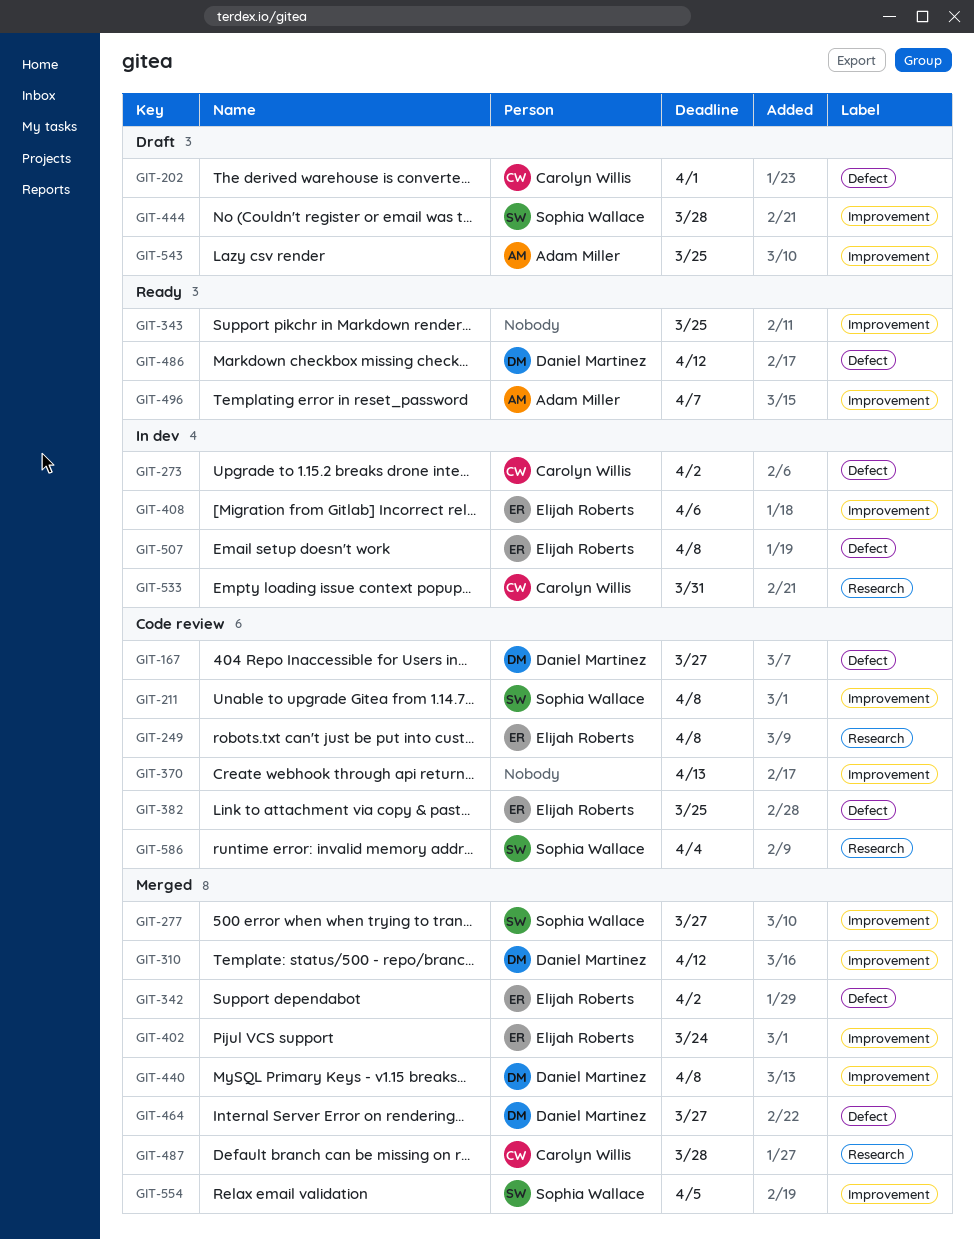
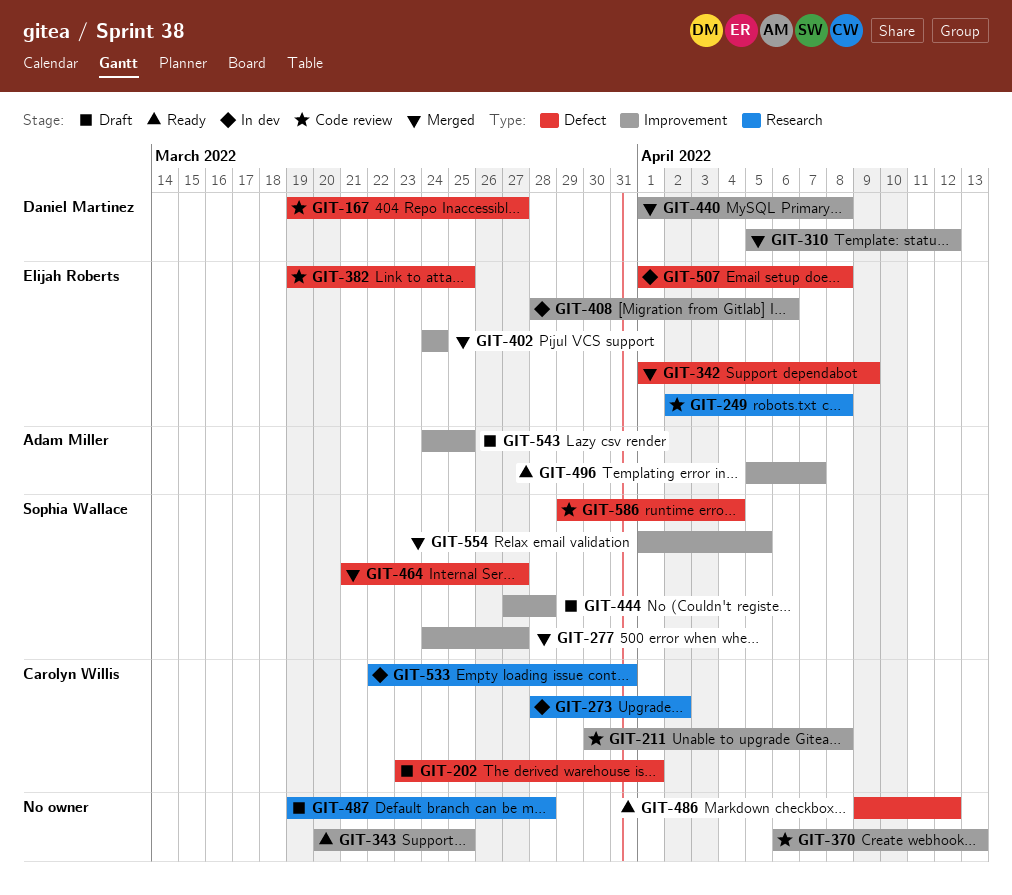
GIT-211, owner: Sophia Wallace -> Carolyn Willis
GIT-273, label: Defect -> Research
GIT-342, due: Apr 2 -> Apr 9
GIT-464, owner: Daniel Martinez -> Sophia Wallace
GIT-486, owner: Daniel Martinez -> none
GIT-487, status: Merged -> Draft
GIT-487, owner: Carolyn Willis -> none
GIT-586, label: Research -> Defect

